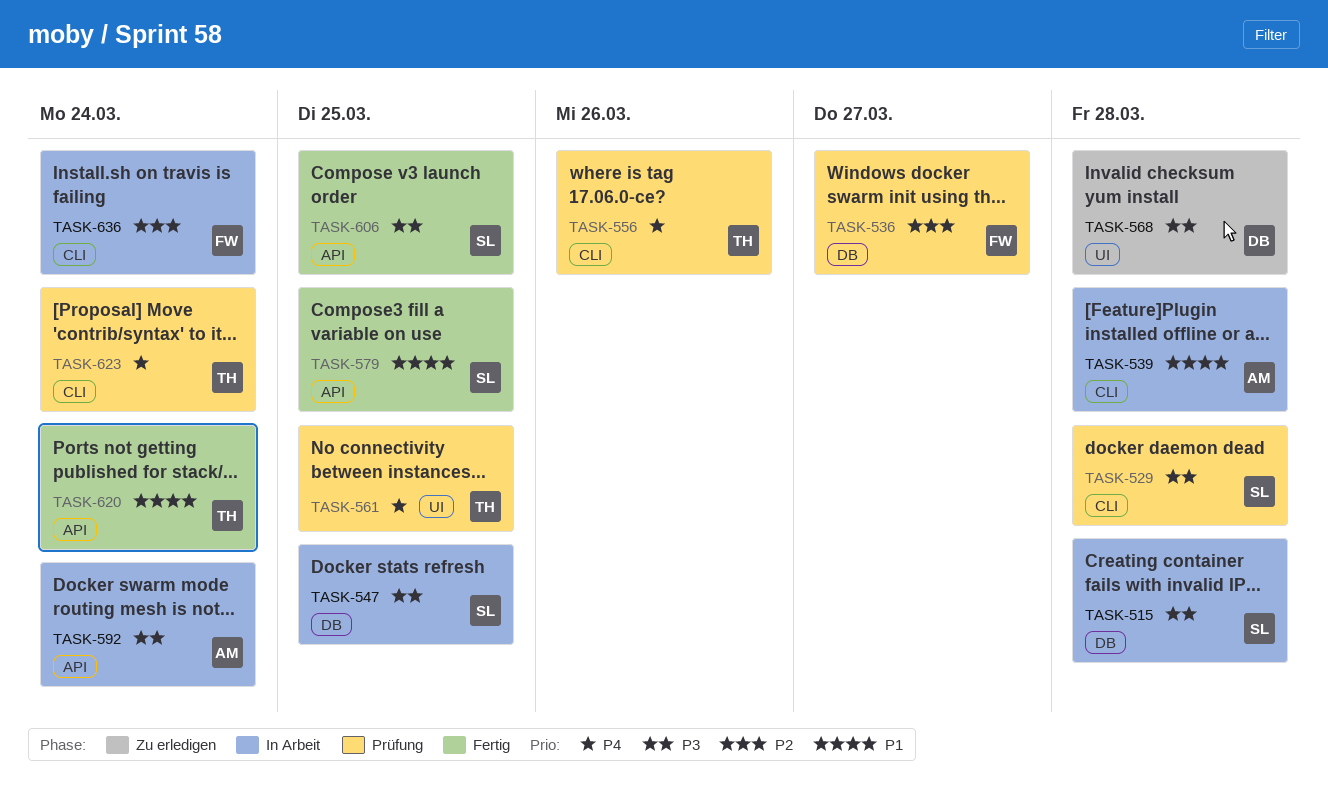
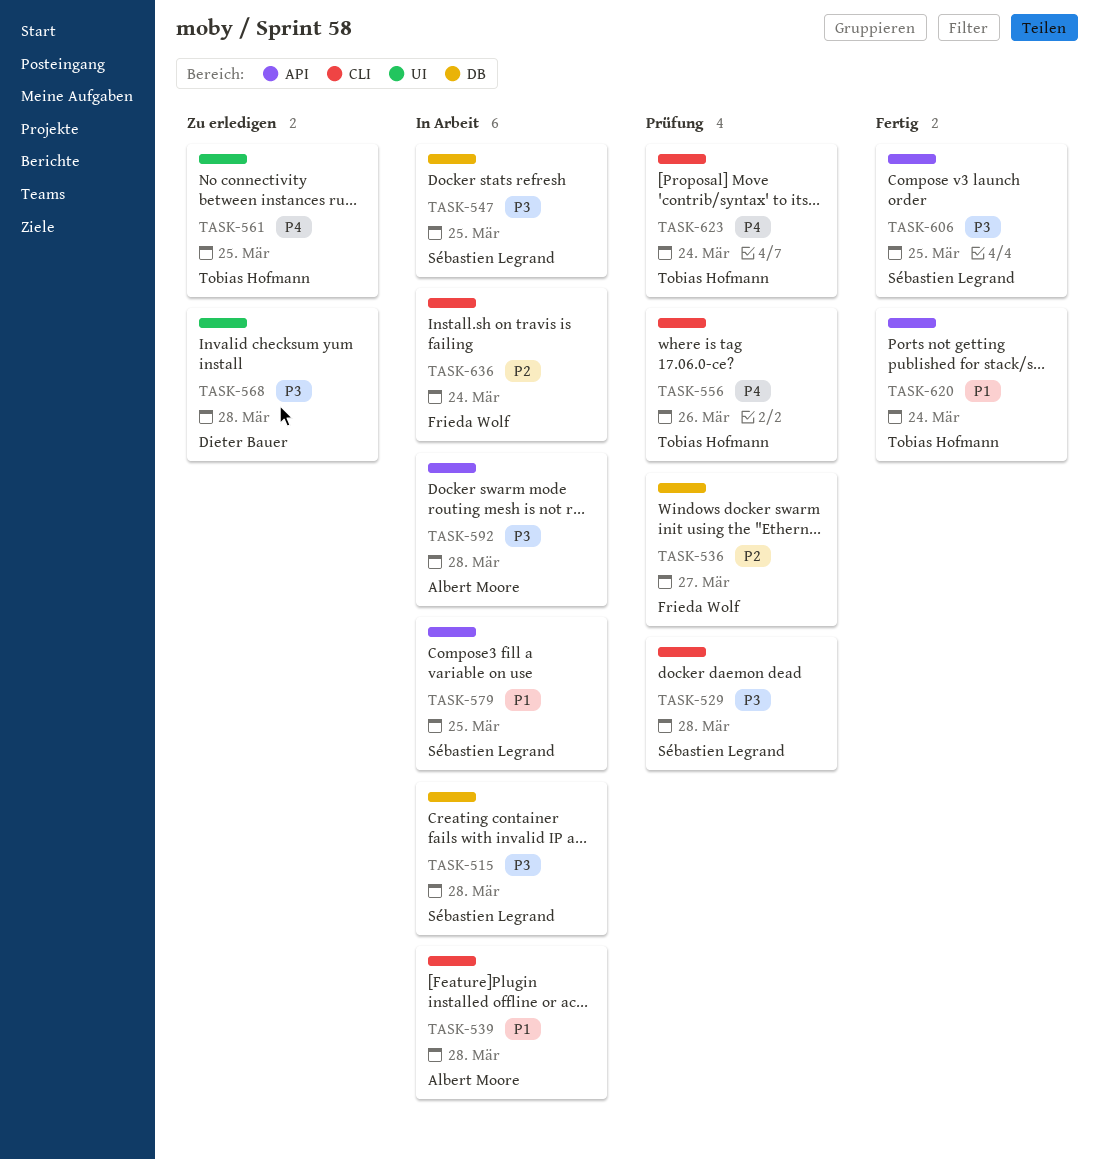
TASK-561, status: Prüfung -> Zu erledigen
TASK-579, status: Fertig -> In Arbeit
TASK-592, due: Mar 24 -> Mar 28

